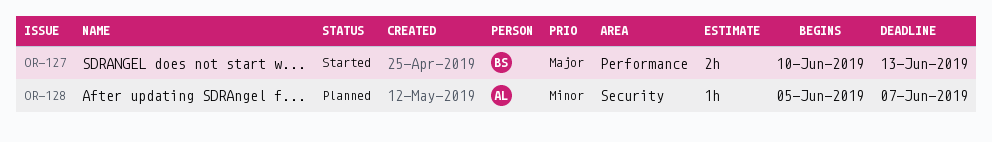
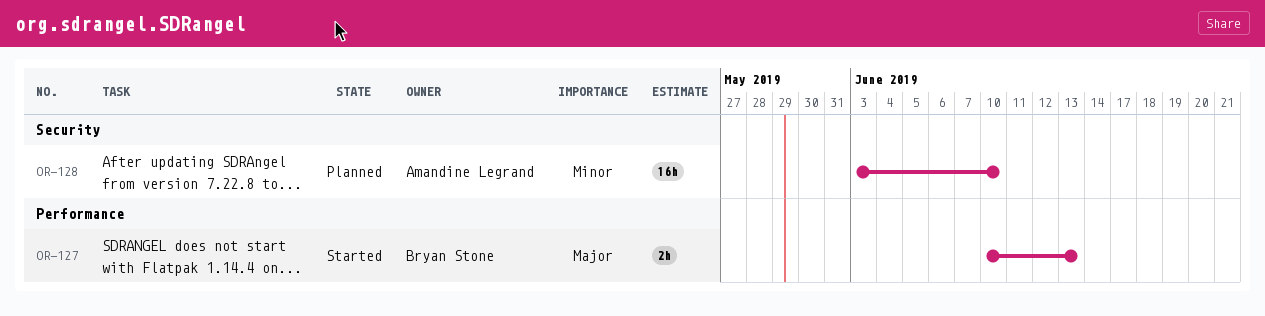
OR-128, estimate: 1h -> 16h
OR-128, start: Jun 5 -> Jun 3
OR-128, due: Jun 7 -> Jun 10

